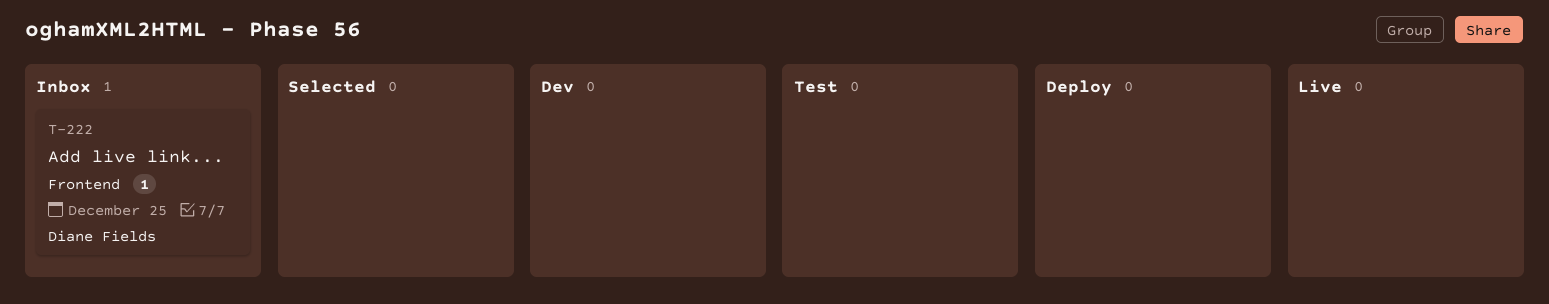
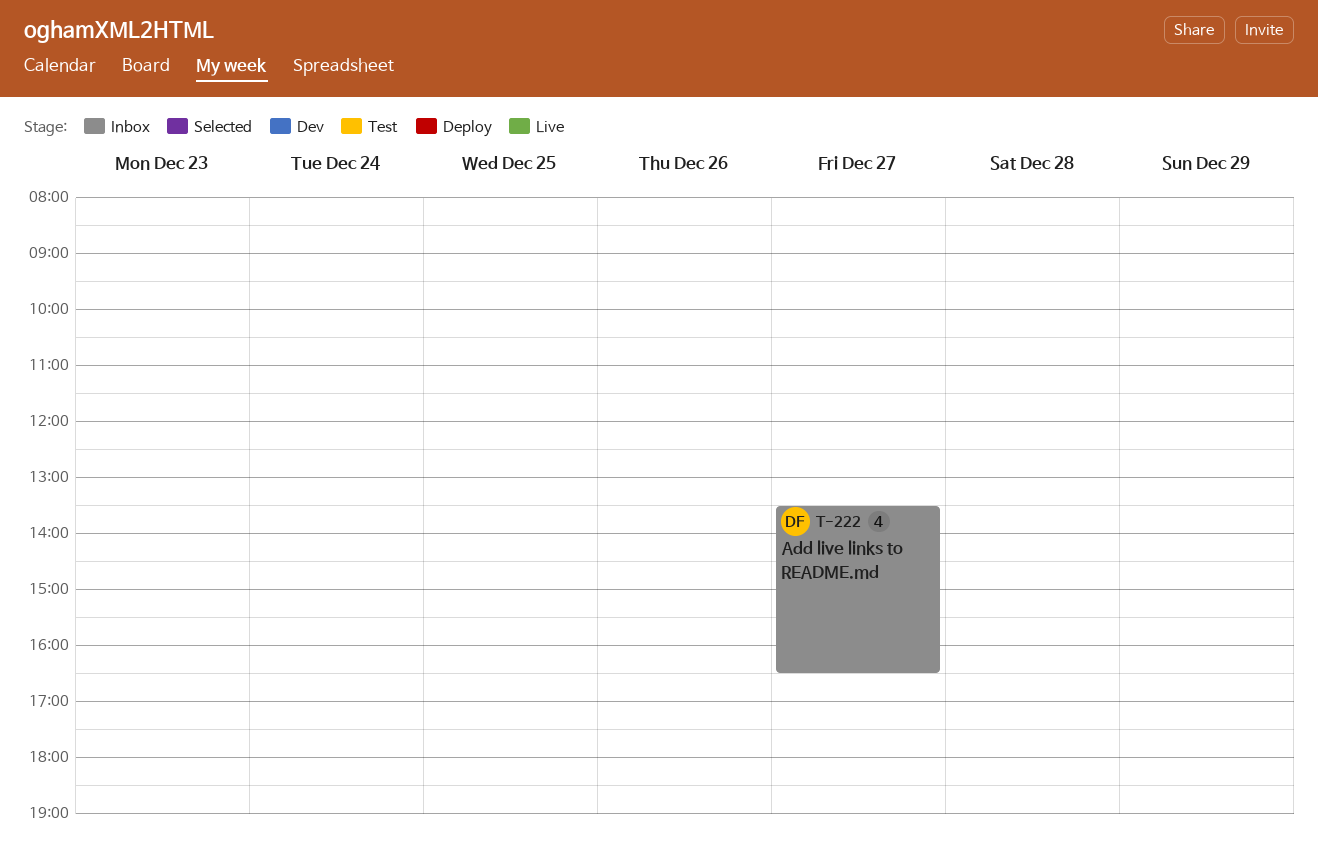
T-222, estimate: 1 -> 4
T-222, day: Dec 25 -> Dec 27

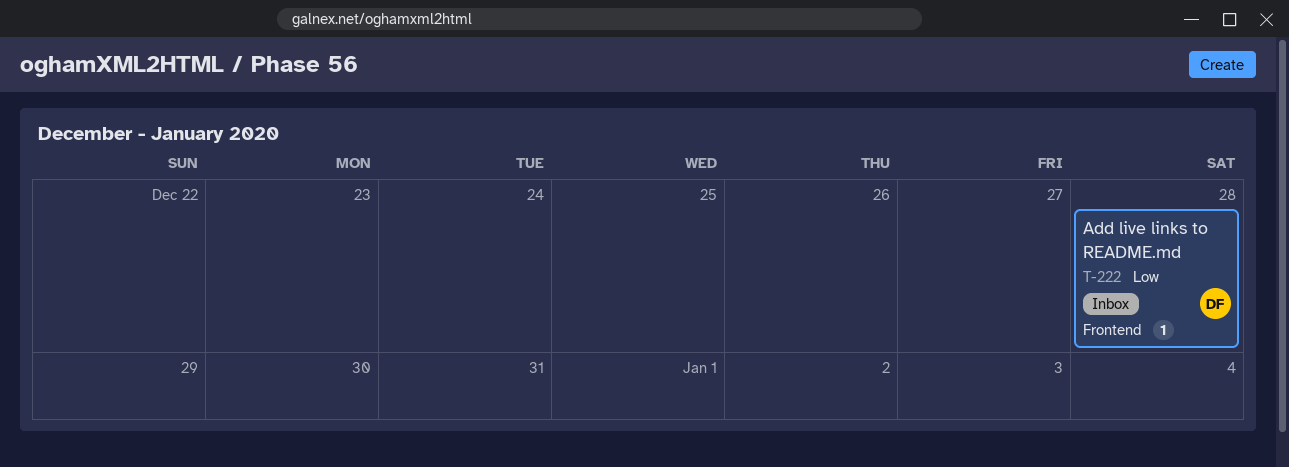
T-222, estimate: 4 -> 1
T-222, day: Dec 27 -> Dec 28

